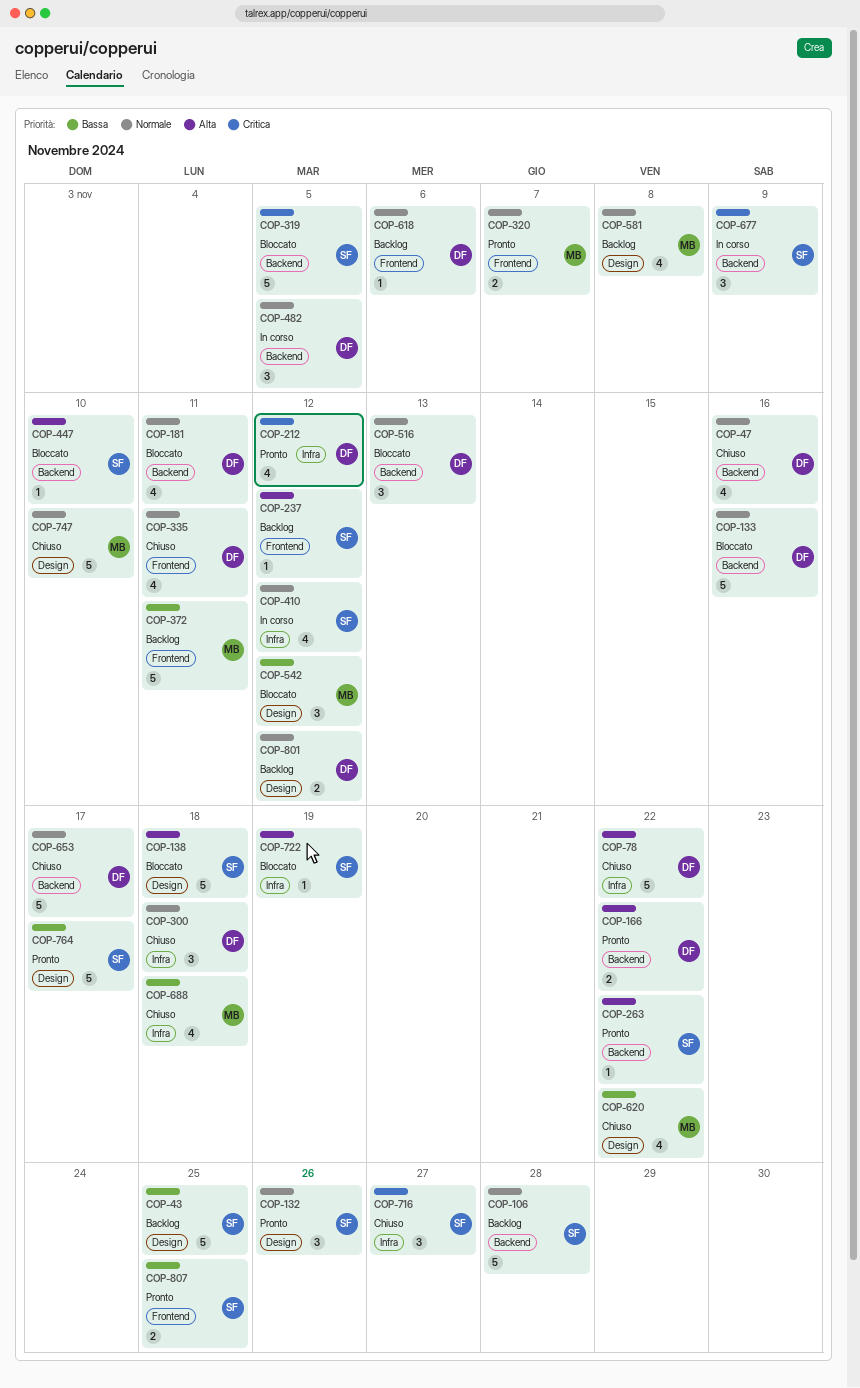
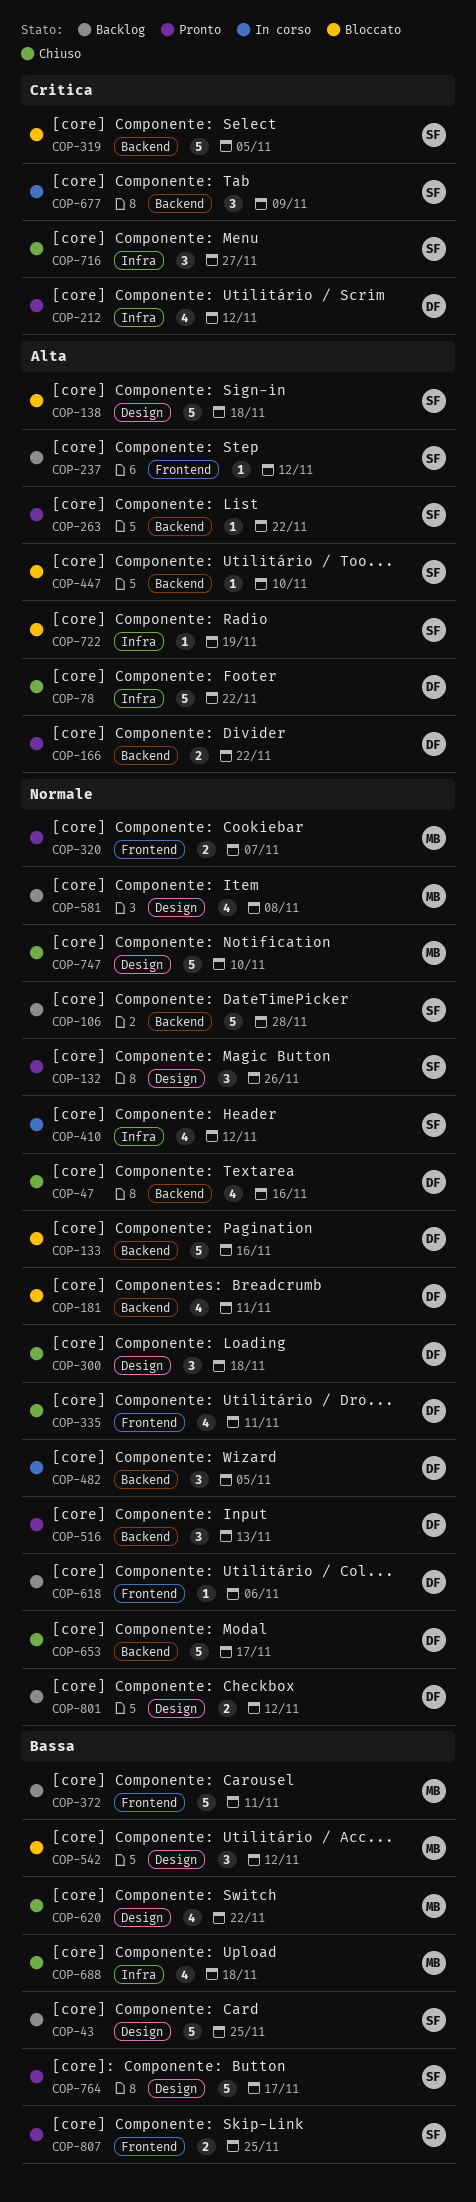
COP-300, label: Infra -> Design
COP-516, status: Bloccato -> Pronto

